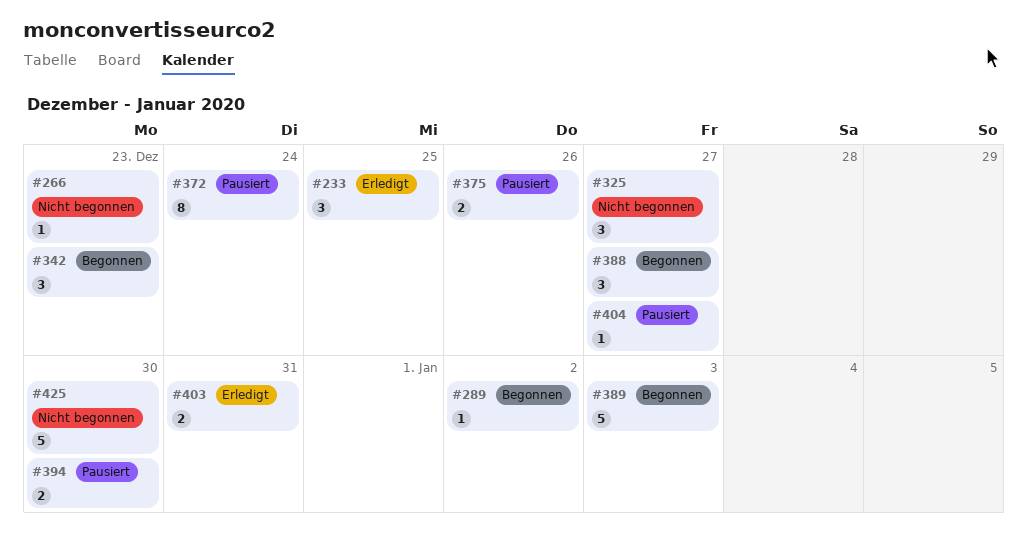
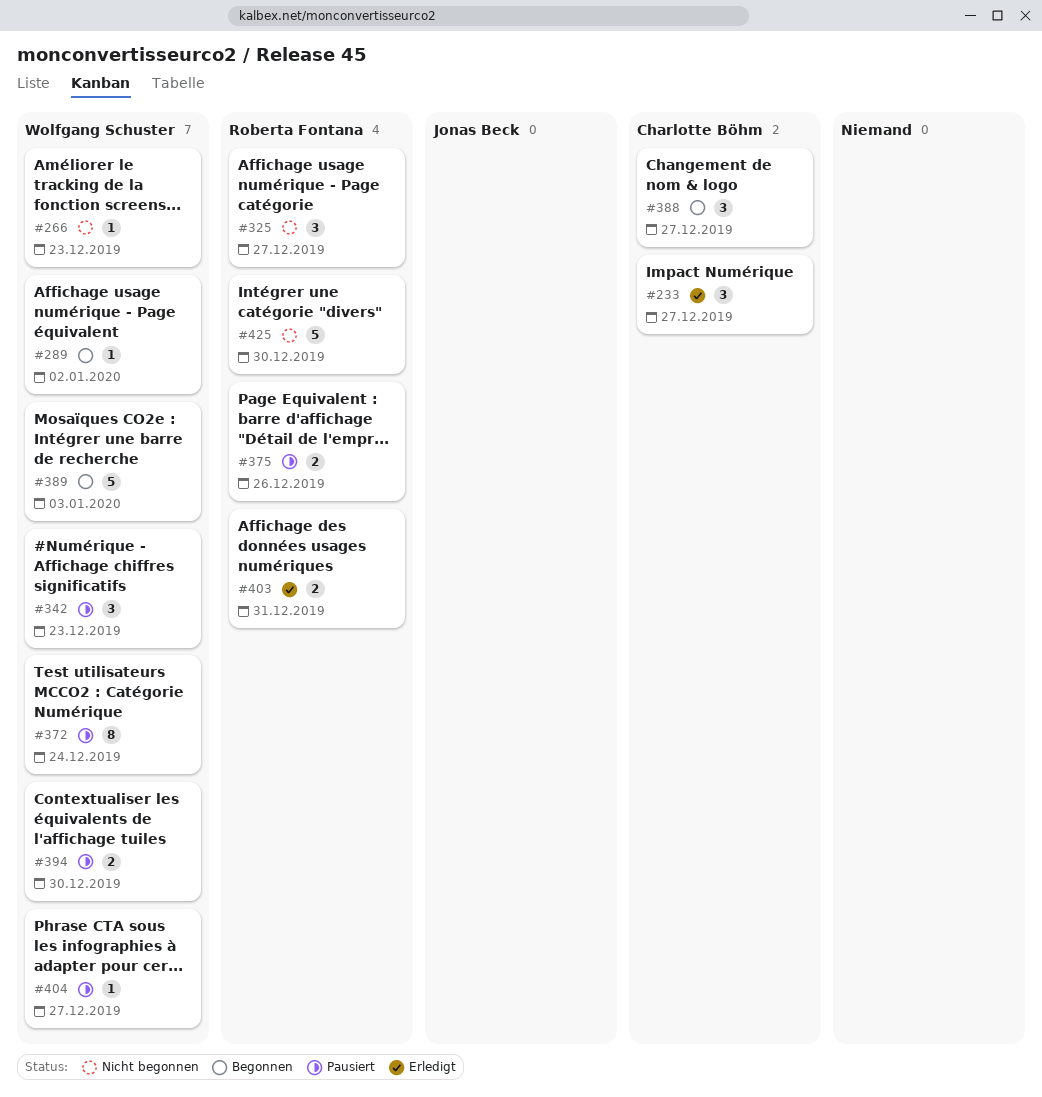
#233, due: Dec 25 -> Dec 27
#342, status: Begonnen -> Pausiert

